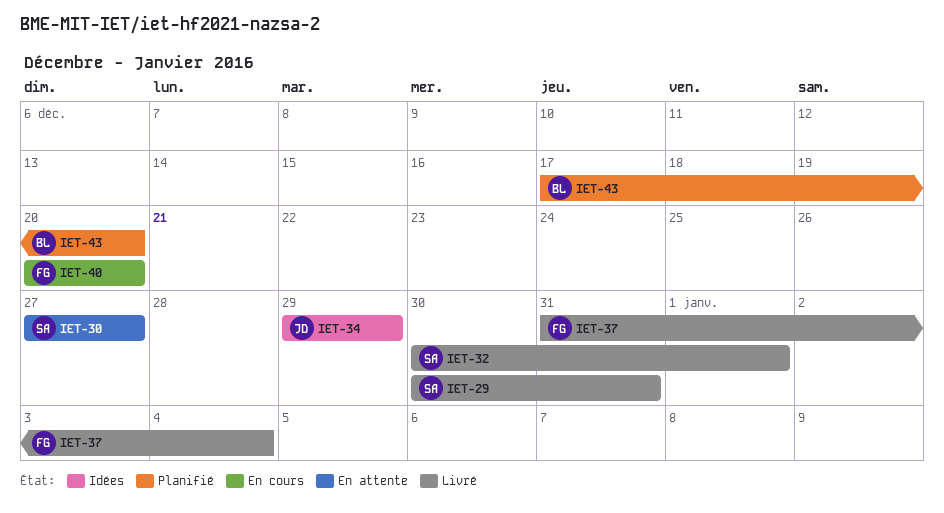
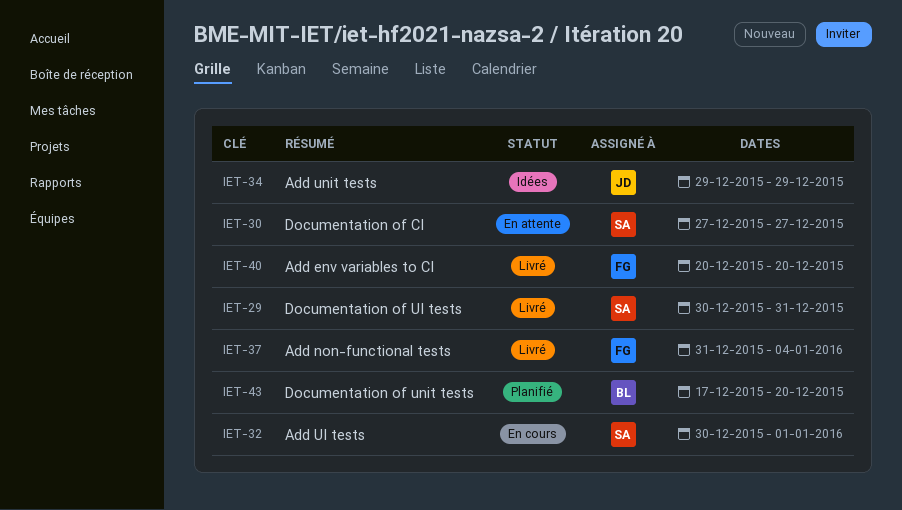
IET-32, status: Livré -> En cours
IET-40, status: En cours -> Livré

